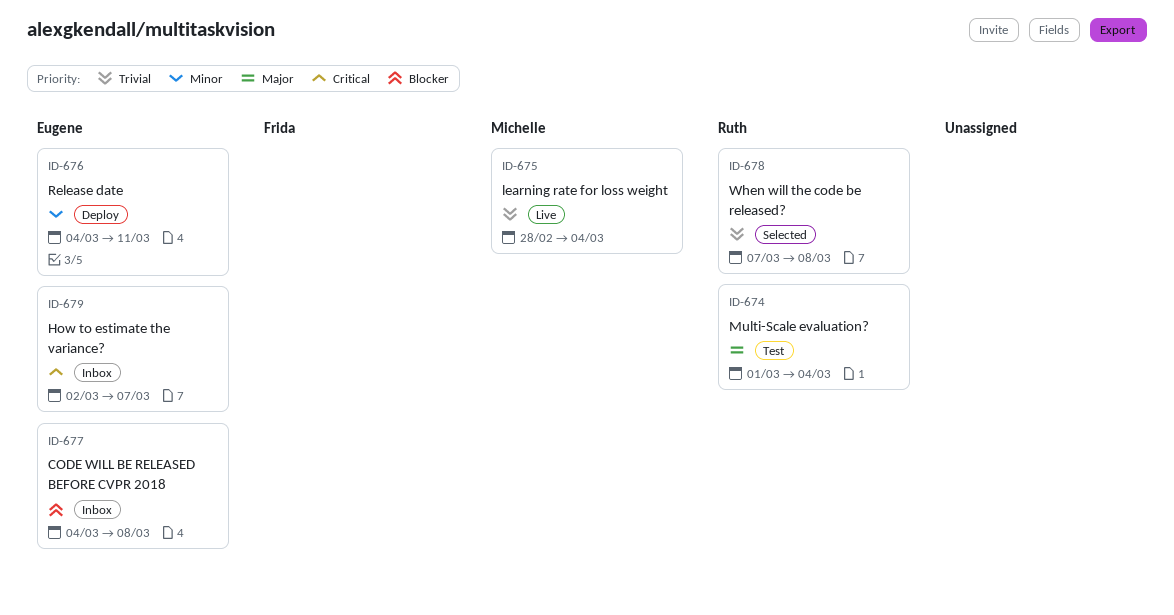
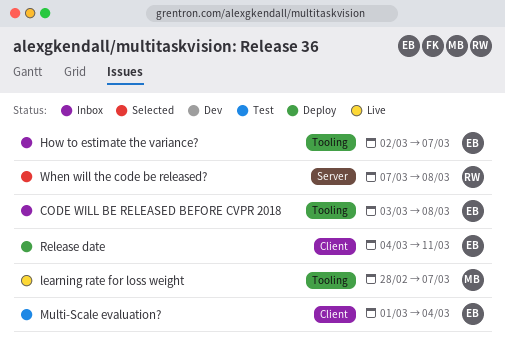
CODE WILL BE RELEASED BEFORE CVPR 2018, start: Mar 4 -> Mar 3
learning rate for loss weight, due: Mar 4 -> Mar 7
Multi-Scale evaluation?, owner: Ruth -> Eugene

